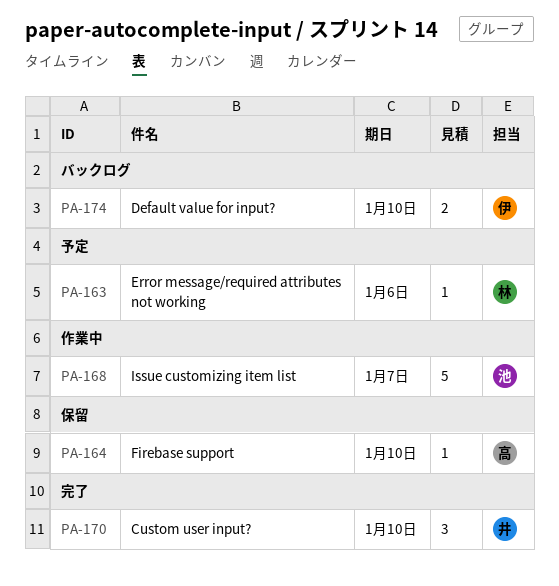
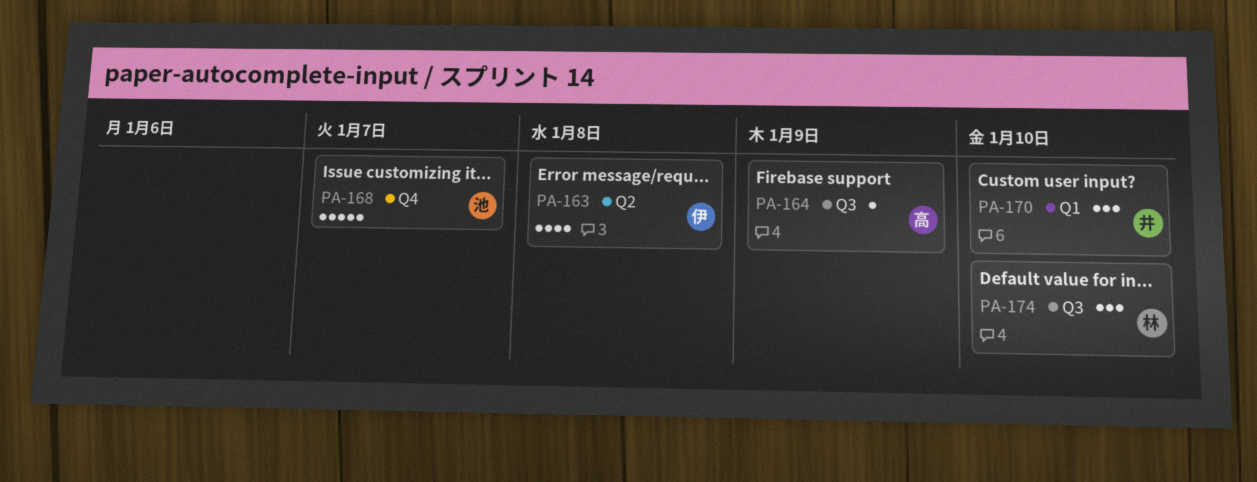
PA-163, owner: 林 -> 伊
PA-163, estimate: 1 -> 4
PA-163, due: Jan 6 -> Jan 8
PA-164, due: Jan 10 -> Jan 9
PA-174, owner: 伊 -> 林
PA-174, estimate: 2 -> 3

